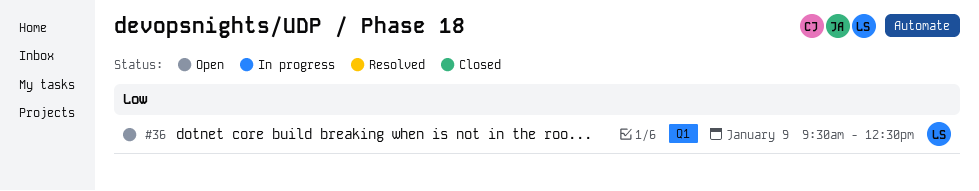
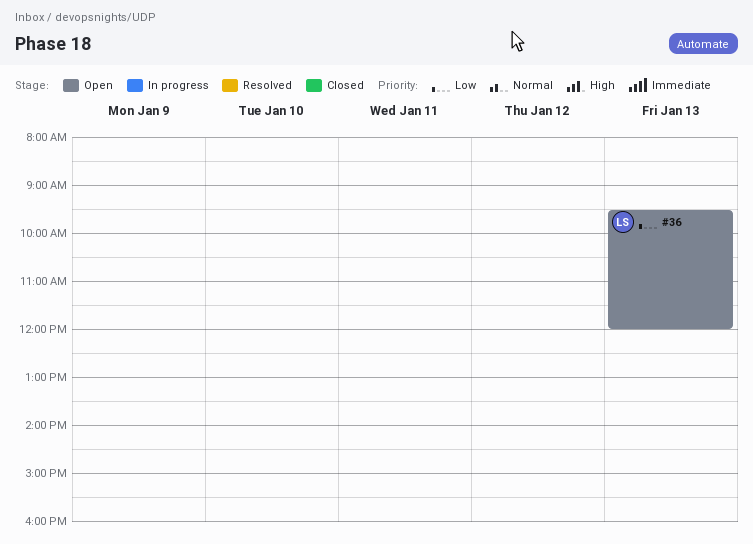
#36, day: Jan 9 -> Jan 13
#36, ends: 12:30 -> 12:00

